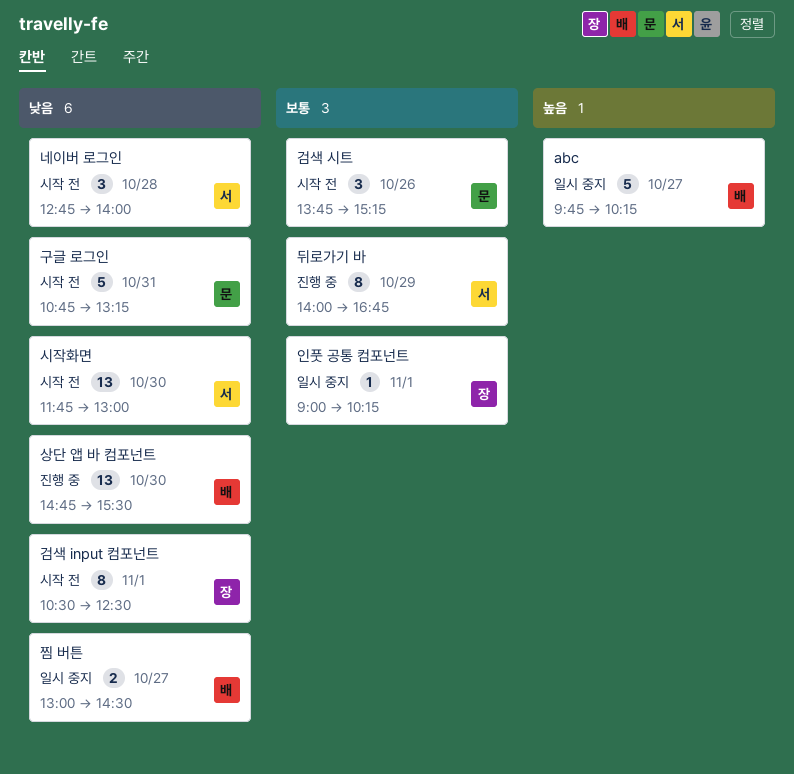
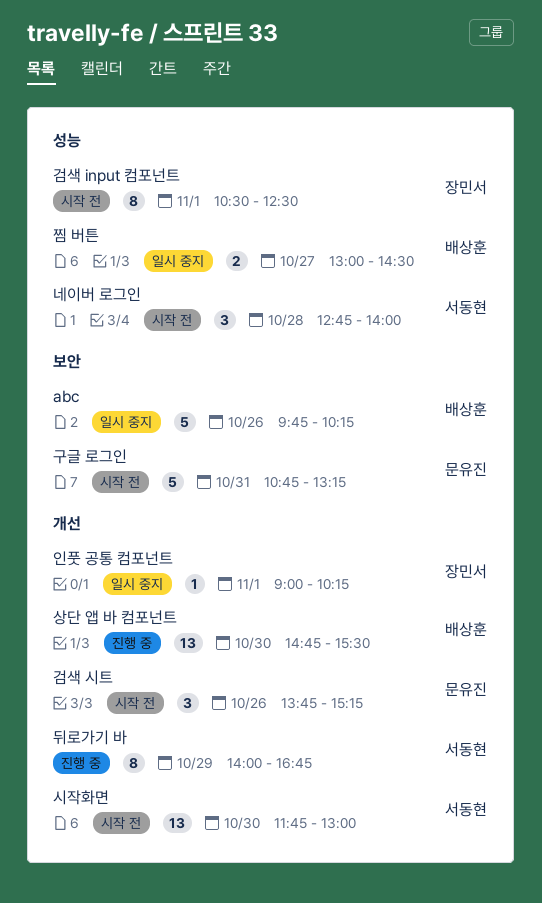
abc, day: Oct 27 -> Oct 26

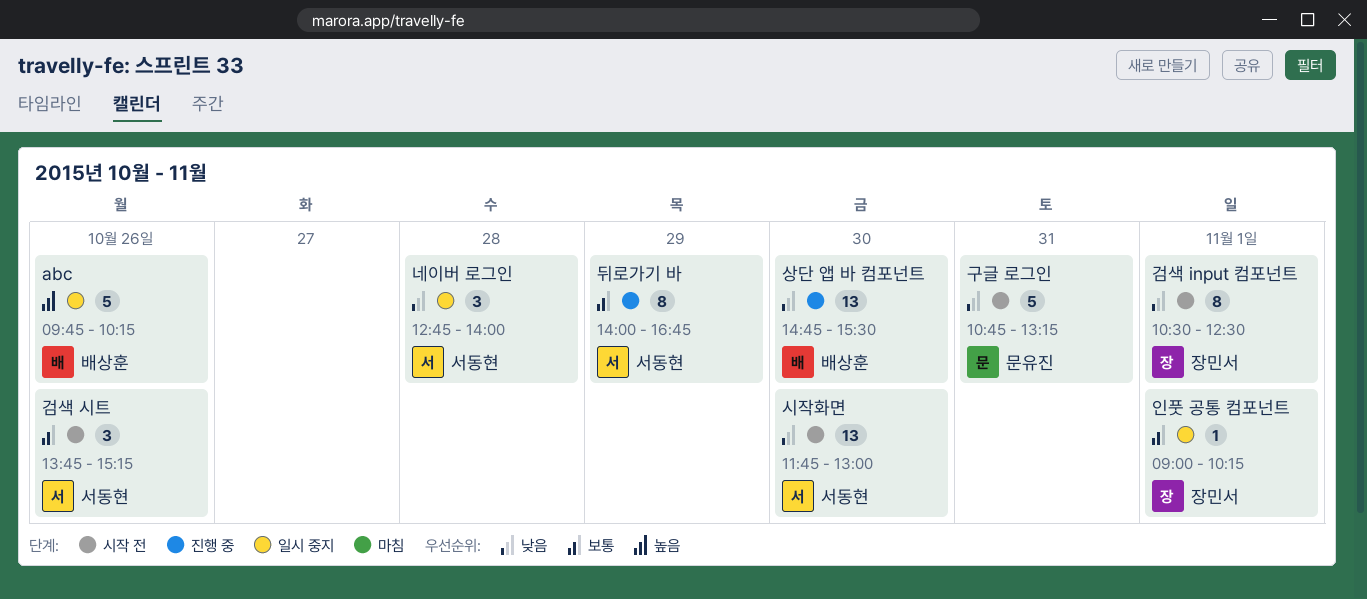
검색 시트, owner: 문유진 -> 서동현
네이버 로그인, status: 시작 전 -> 일시 중지
찜 버튼: present -> none

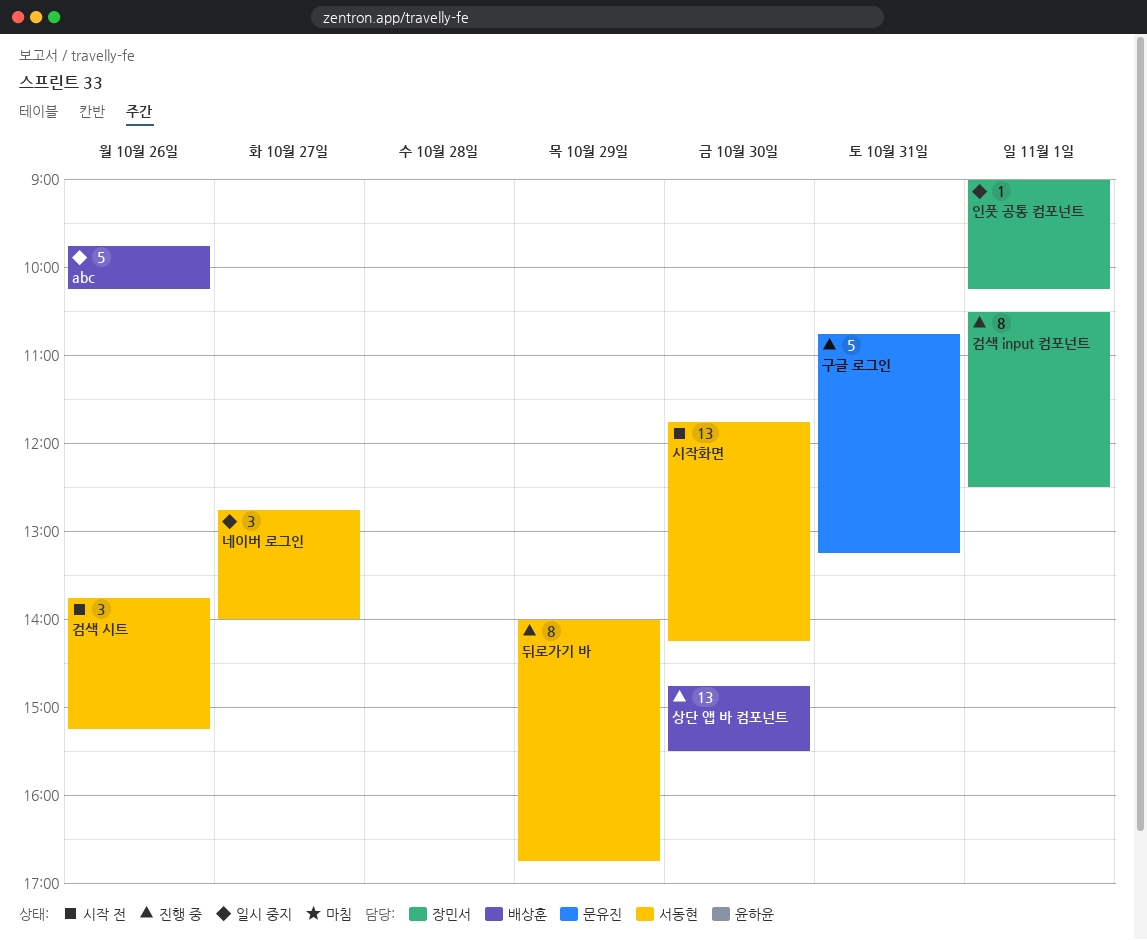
검색 input 컴포넌트, status: 시작 전 -> 진행 중
구글 로그인, status: 시작 전 -> 진행 중
네이버 로그인, day: Oct 28 -> Oct 27
시작화면, ends: 13:00 -> 14:15

